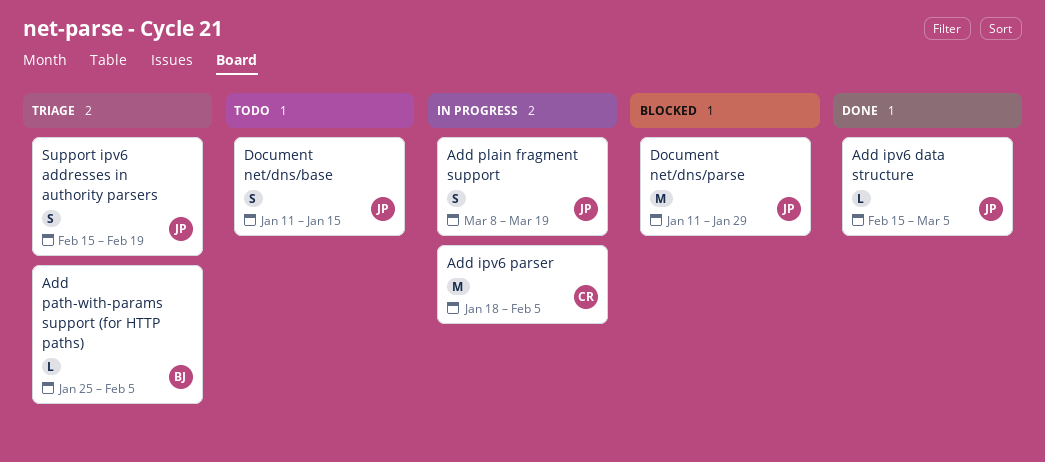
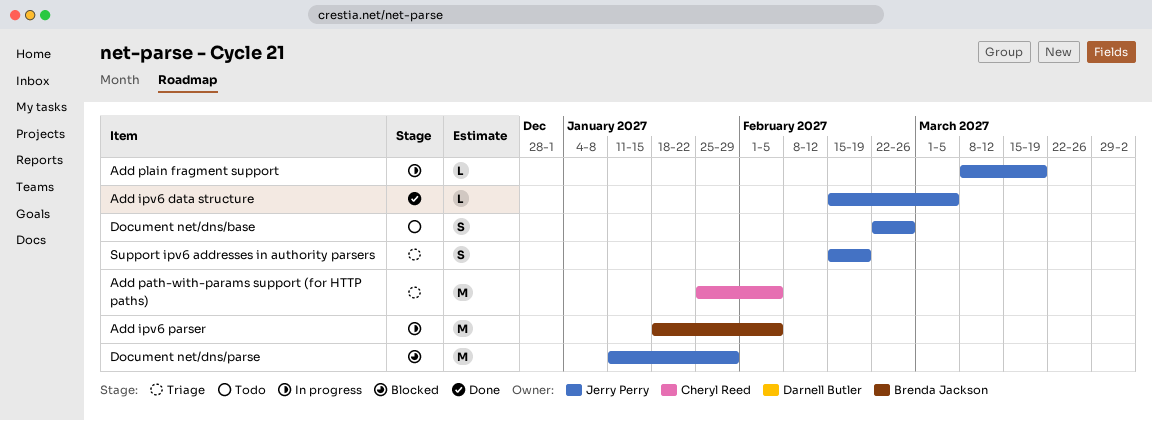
Add ipv6 parser, owner: Cheryl Reed -> Brenda Jackson
Add path-with-params support (for HTTP paths), owner: Brenda Jackson -> Cheryl Reed
Add path-with-params support (for HTTP paths), estimate: L -> M
Add plain fragment support, estimate: S -> L
Document net/dns/base, start: Jan 11 -> Feb 22
Document net/dns/base, due: Jan 15 -> Feb 26

